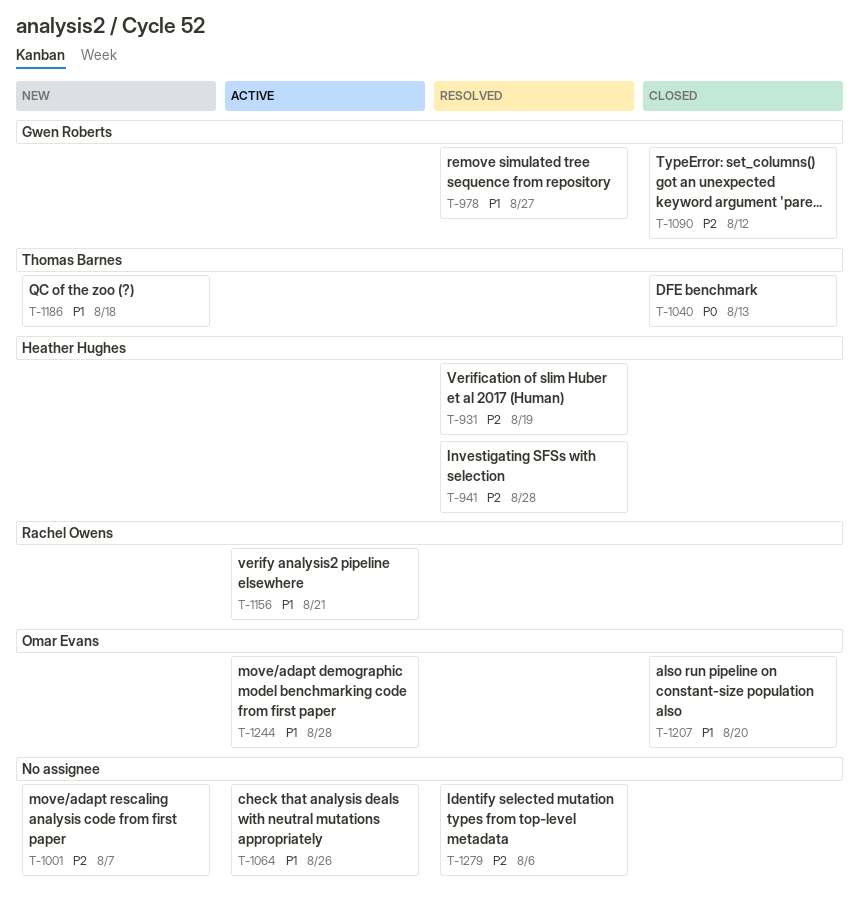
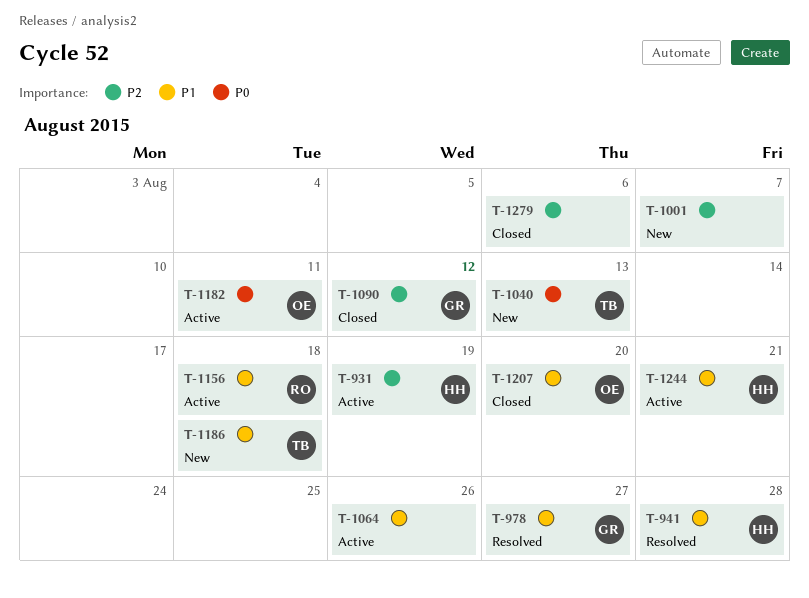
T-931, status: Resolved -> Active
T-941, priority: P2 -> P1
T-1040, status: Closed -> New
T-1156, due: Aug 21 -> Aug 18
T-1182: none -> present
T-1244, owner: Omar Evans -> Heather Hughes
T-1244, due: Aug 28 -> Aug 21
T-1279, status: Resolved -> Closed

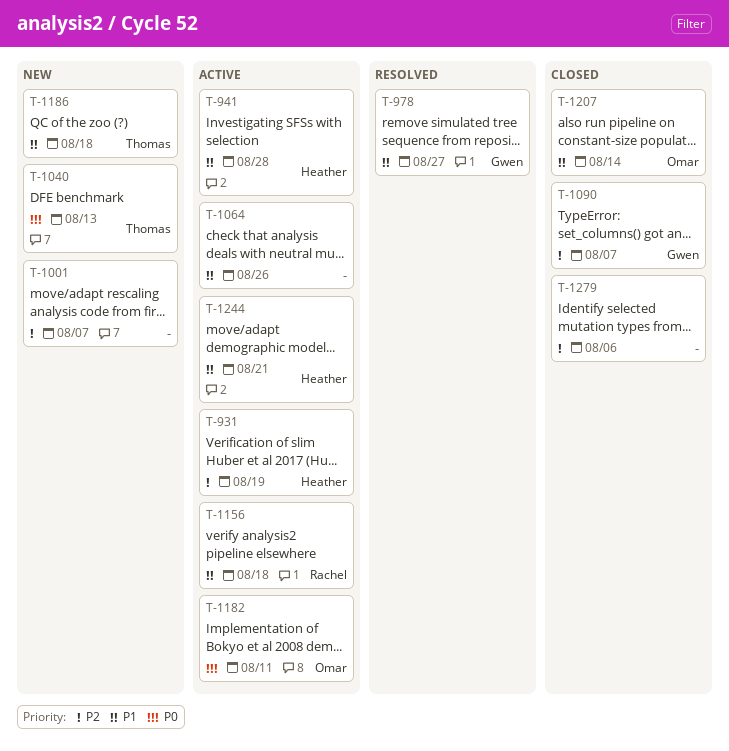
T-941, status: Resolved -> Active
T-1090, due: Aug 12 -> Aug 7
T-1207, due: Aug 20 -> Aug 14

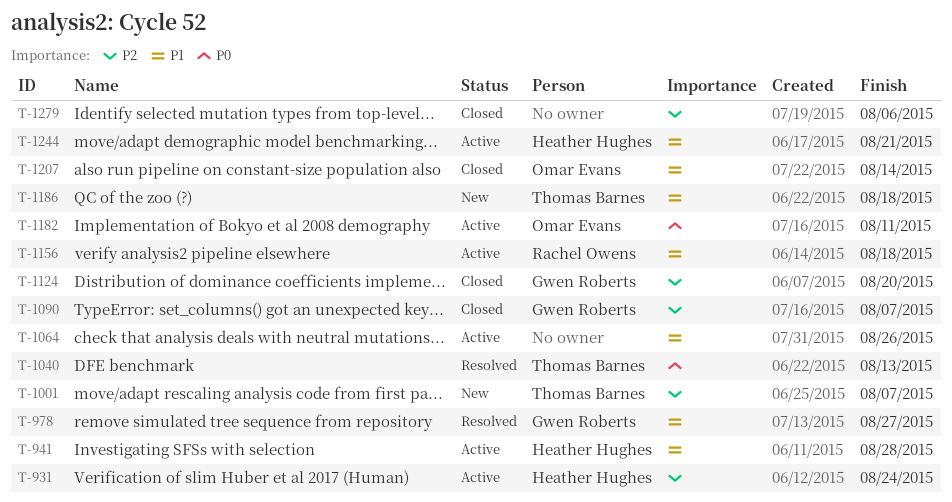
T-931, due: Aug 19 -> Aug 24
T-1001, owner: none -> Thomas Barnes
T-1040, status: New -> Resolved
T-1124: none -> present

